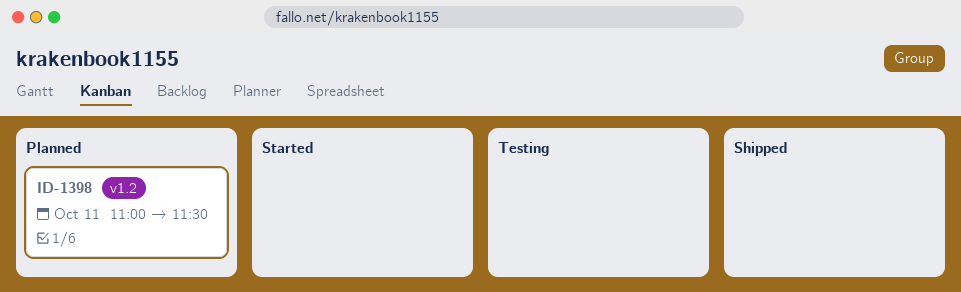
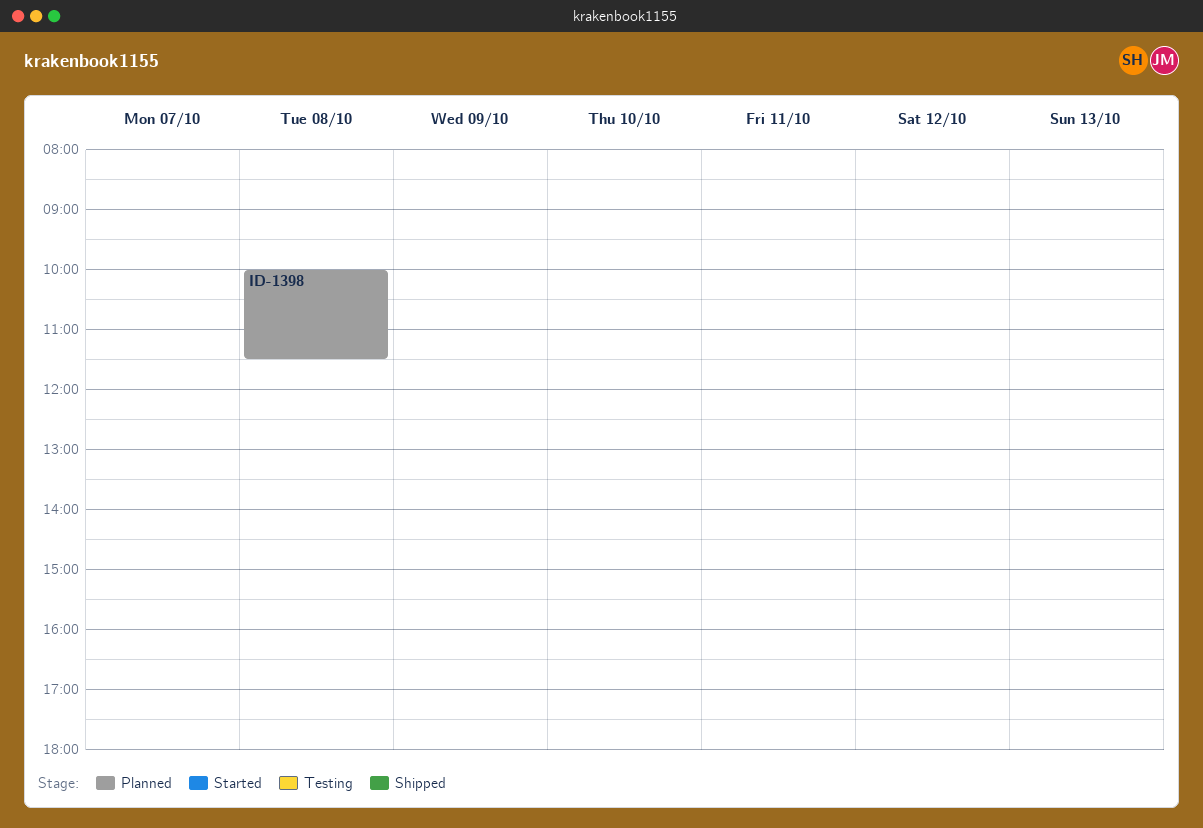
ID-1398, day: Oct 11 -> Oct 8
ID-1398, begins: 11:00 -> 10:00

